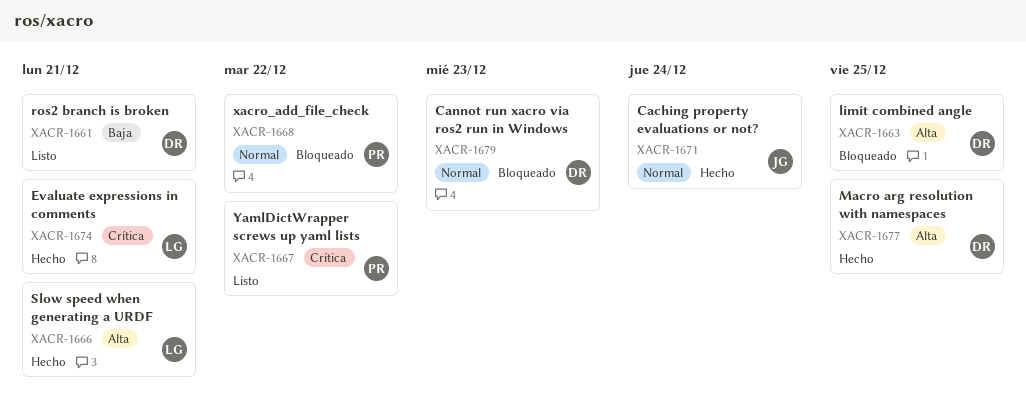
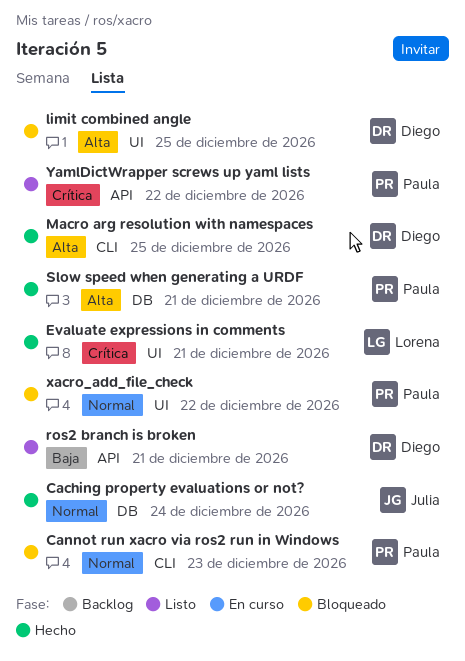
Cannot run xacro via ros2 run in Windows, owner: Diego -> Paula
Slow speed when generating a URDF, owner: Lorena -> Paula

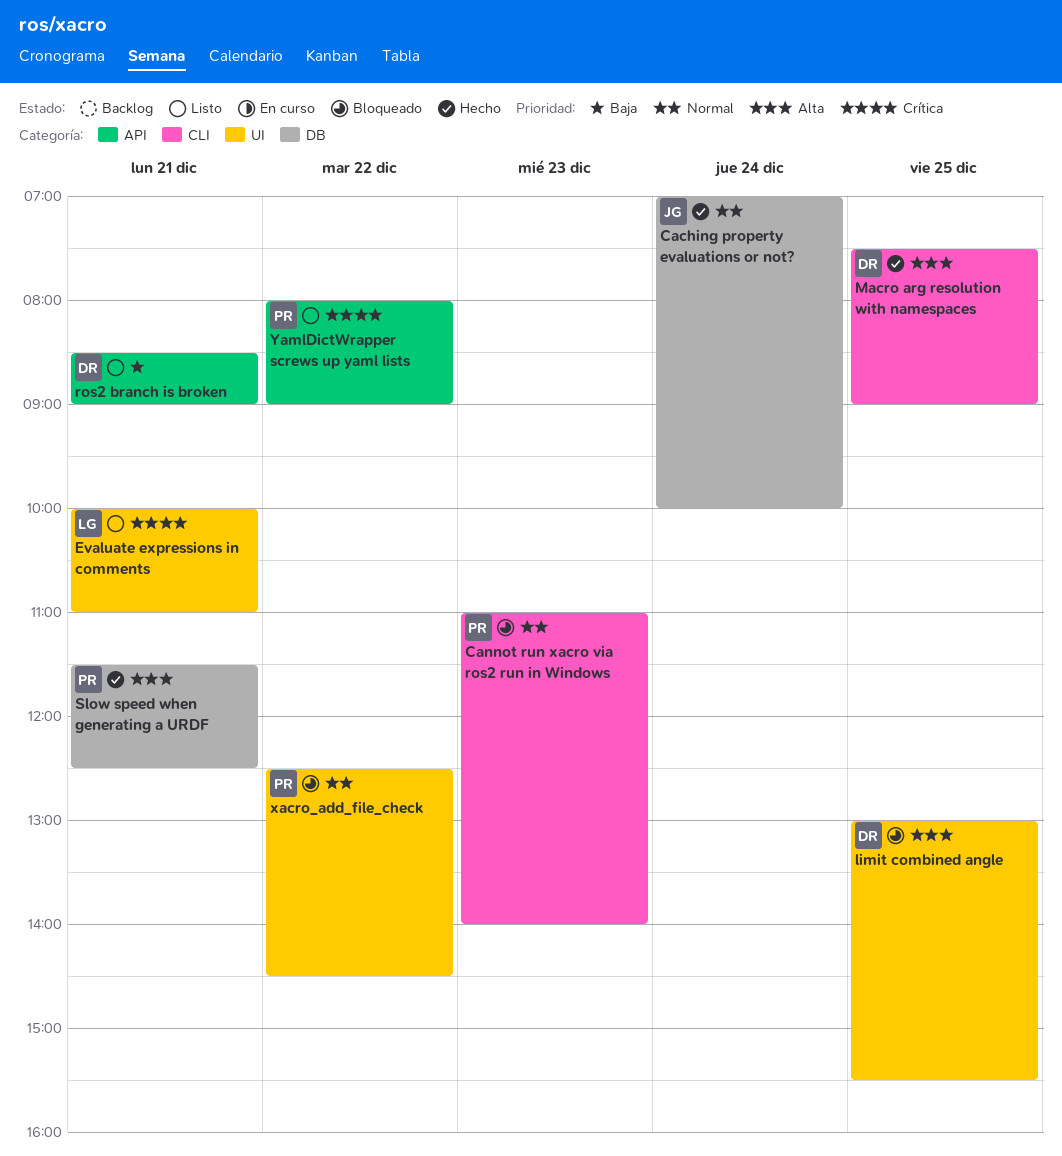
Evaluate expressions in comments, status: Hecho -> Listo

